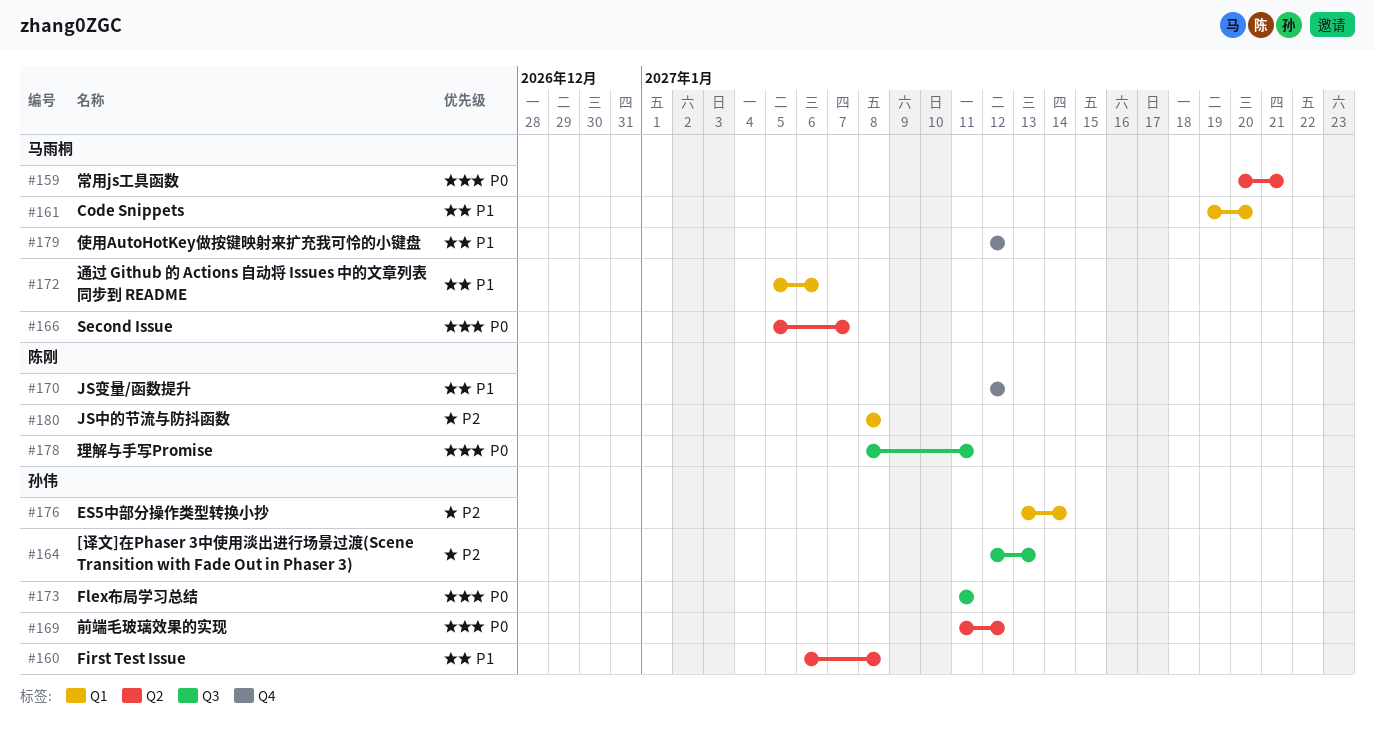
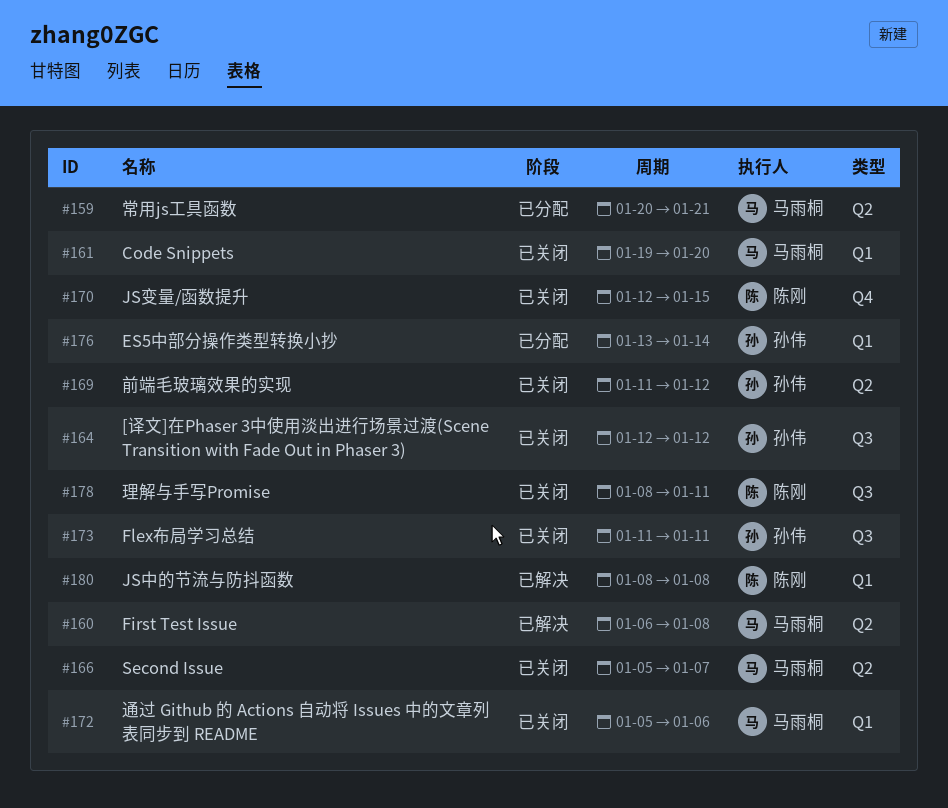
#160, owner: 孙伟 -> 马雨桐
#164, due: Jan 13 -> Jan 12
#170, due: Jan 12 -> Jan 15
#179: present -> none

